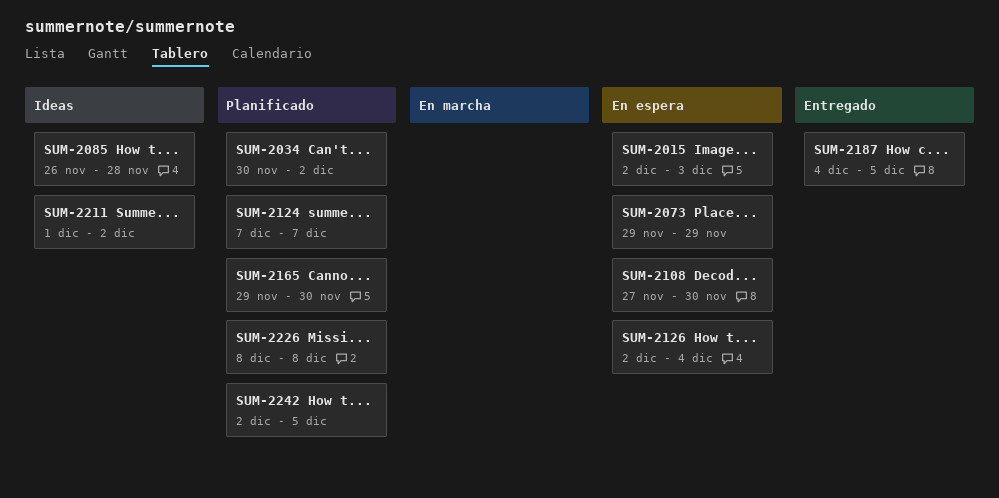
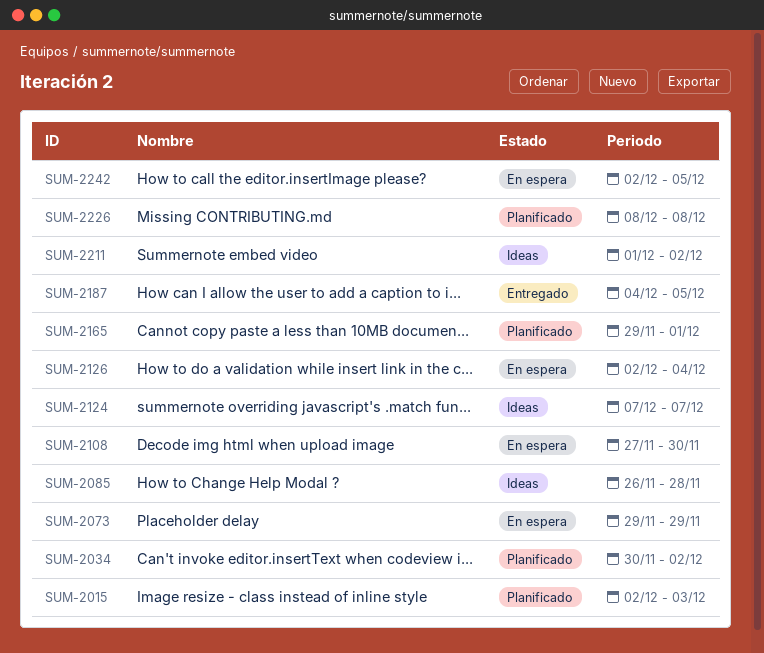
SUM-2015, status: En espera -> Planificado
SUM-2124, status: Planificado -> Ideas
SUM-2165, due: Nov 30 -> Dec 1
SUM-2242, status: Planificado -> En espera

